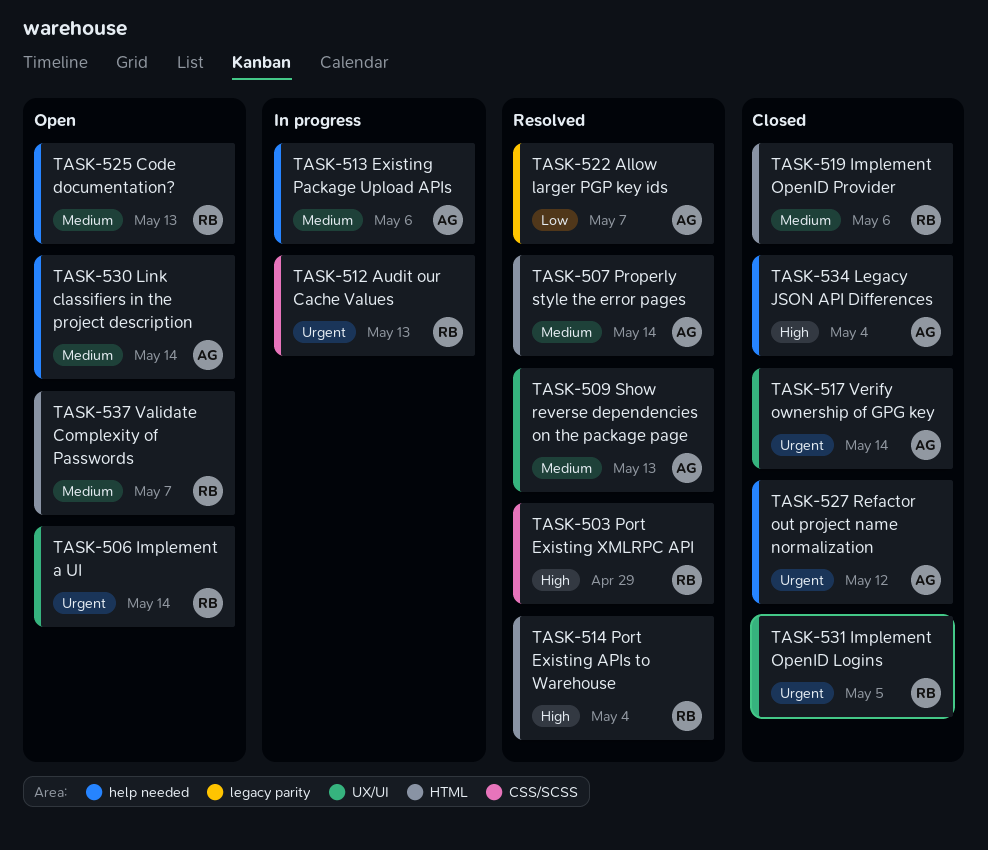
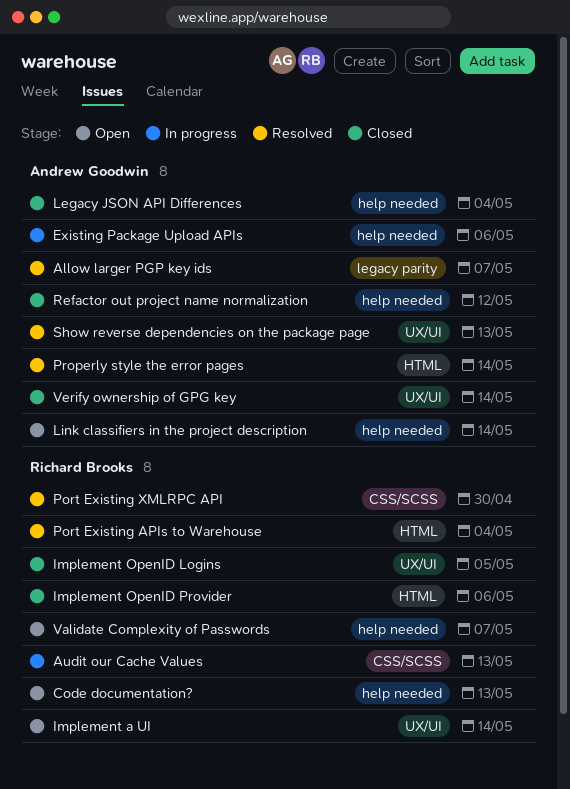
Port Existing XMLRPC API, due: Apr 29 -> Apr 30
Validate Complexity of Passwords, label: HTML -> help needed

